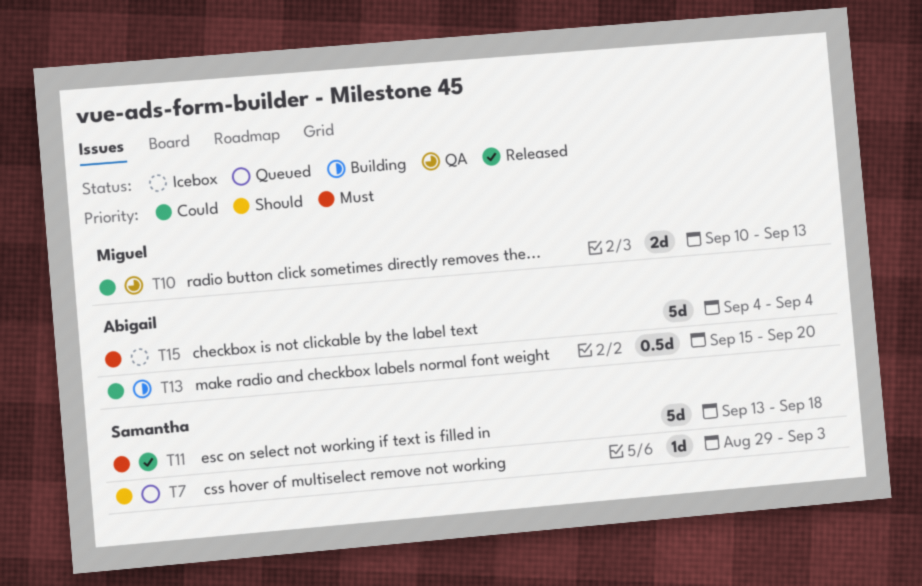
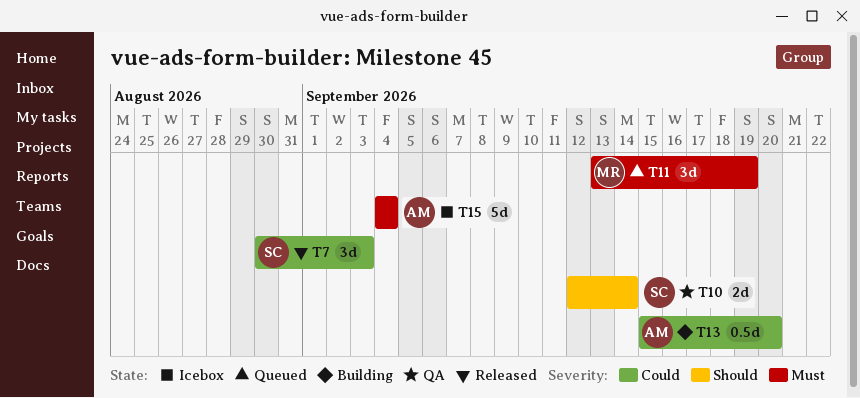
T7, status: Queued -> Released
T7, priority: Should -> Could
T7, estimate: 1d -> 3d
T7, start: Aug 29 -> Aug 30
T10, owner: Miguel -> Samantha
T10, priority: Could -> Should
T10, start: Sep 10 -> Sep 12
T10, due: Sep 13 -> Sep 14
T11, status: Released -> Queued
T11, owner: Samantha -> Miguel
T11, estimate: 5d -> 3d
T11, due: Sep 18 -> Sep 19

